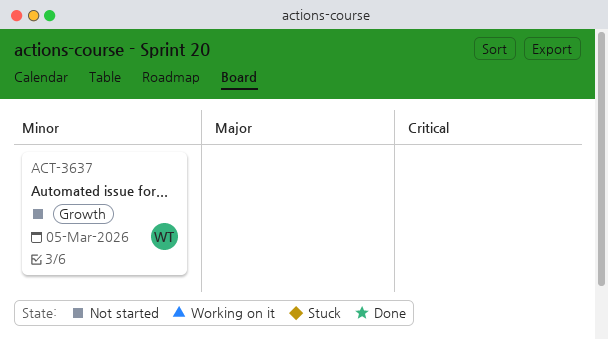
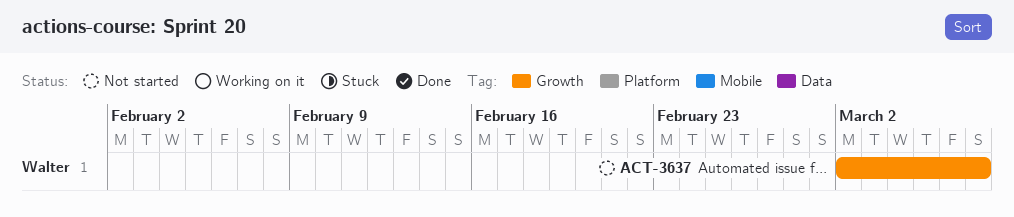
ACT-3637, due: Mar 5 -> Mar 7

